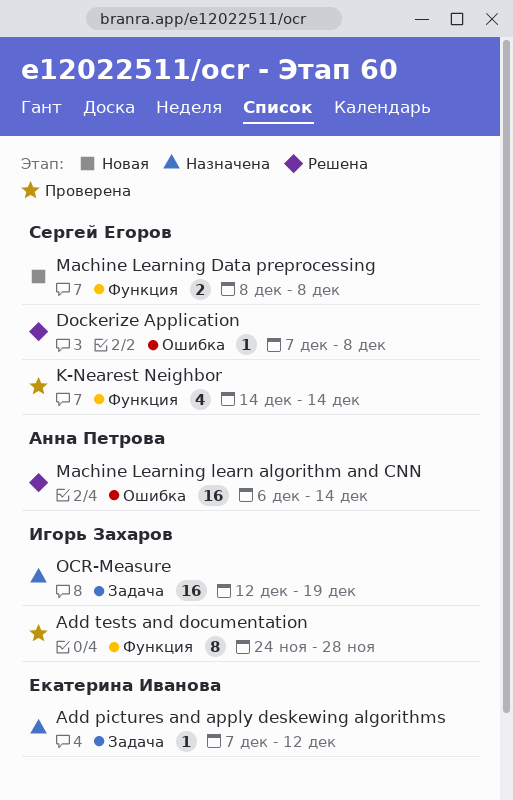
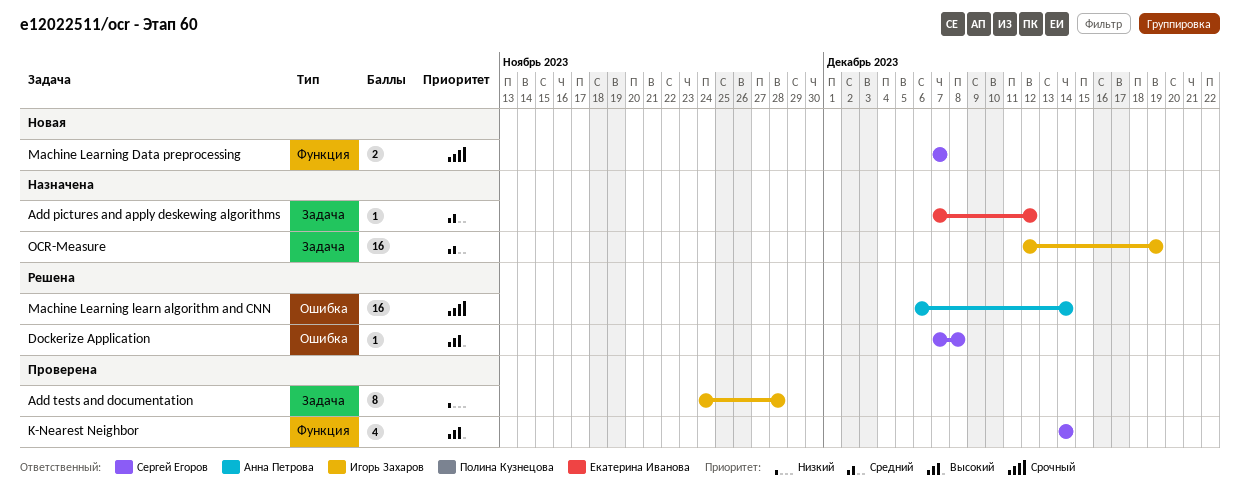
Add tests and documentation, label: Функция -> Задача
Machine Learning Data preprocessing, start: Dec 8 -> Dec 7
Machine Learning Data preprocessing, due: Dec 8 -> Dec 7

